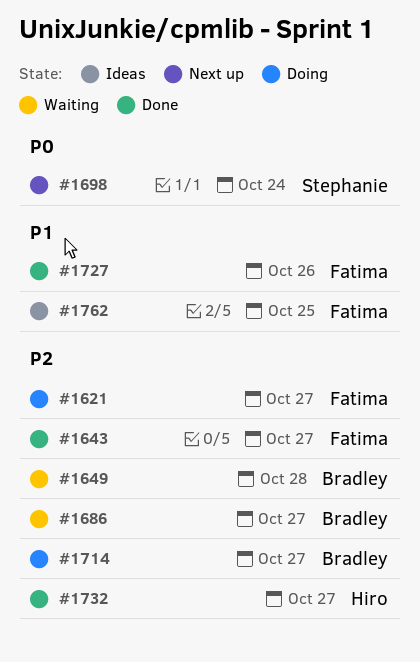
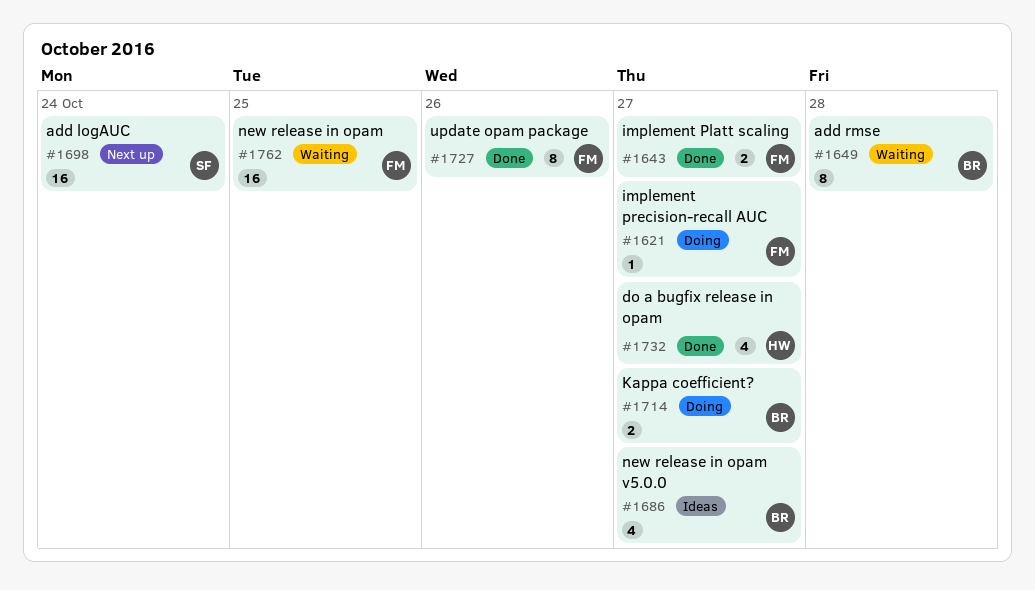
#1686, status: Waiting -> Ideas
#1762, status: Ideas -> Waiting

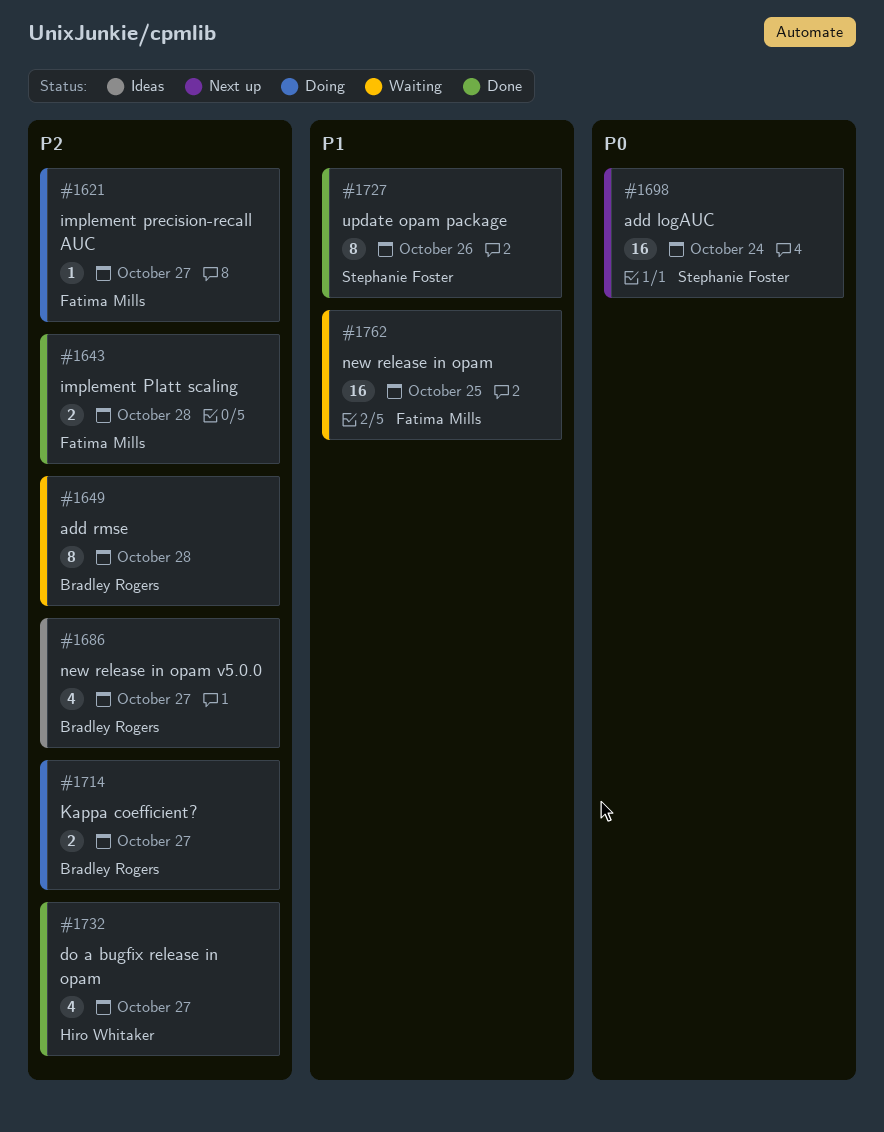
#1643, due: Oct 27 -> Oct 28
#1727, owner: Fatima Mills -> Stephanie Foster

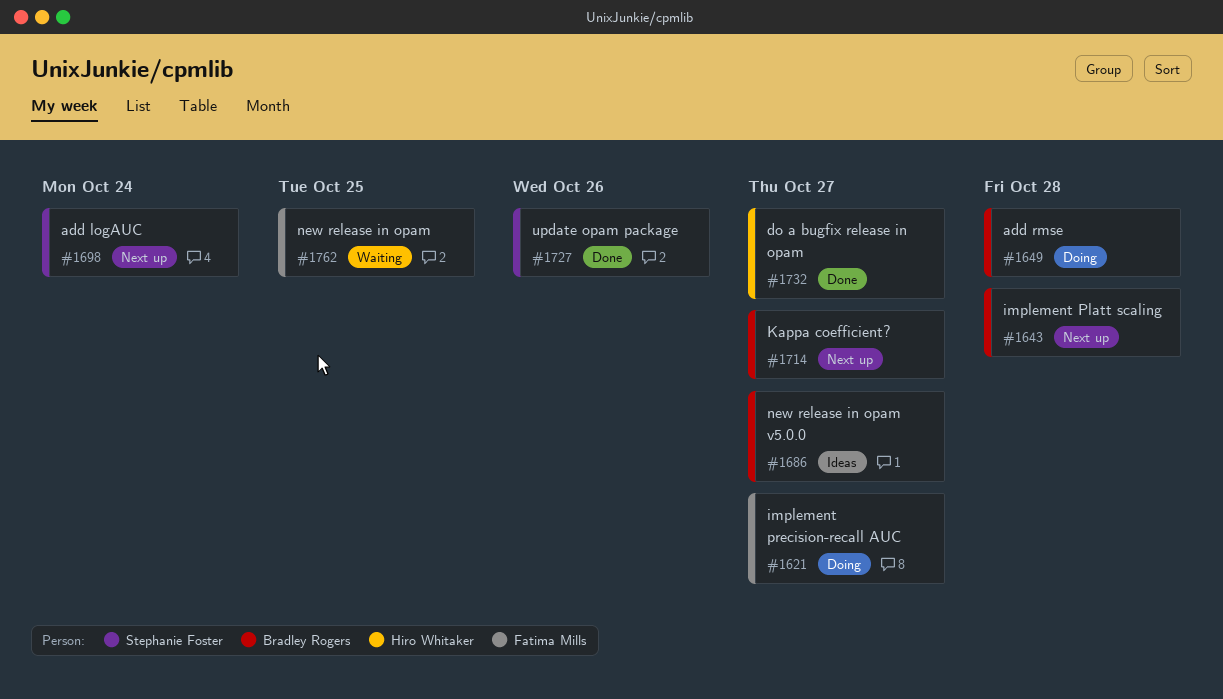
#1643, status: Done -> Next up
#1643, owner: Fatima Mills -> Bradley Rogers
#1649, status: Waiting -> Doing
#1714, status: Doing -> Next up

